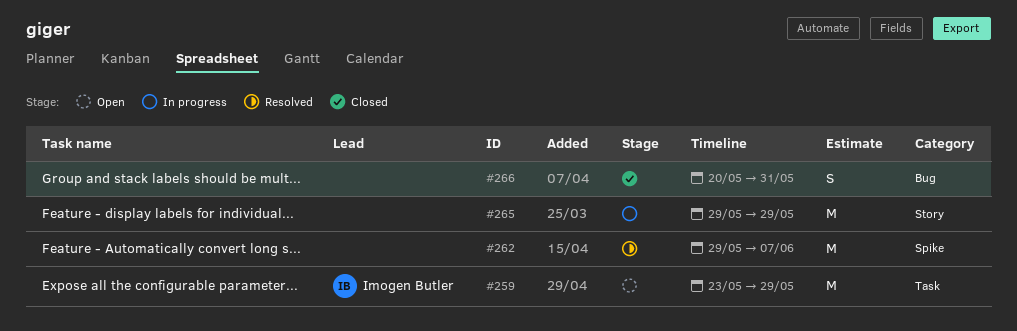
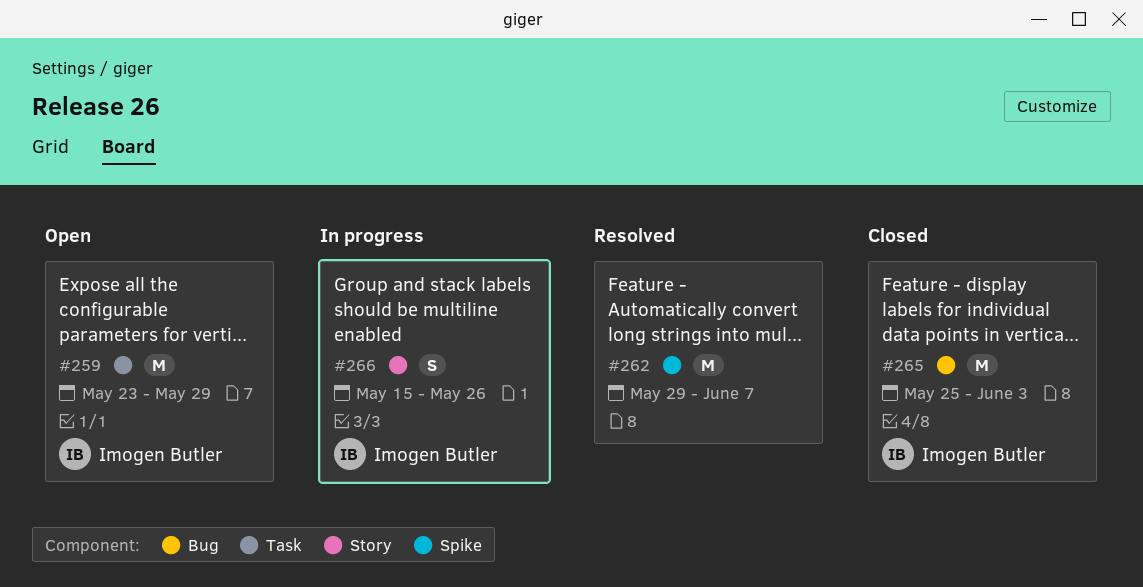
#265, status: In progress -> Closed
#265, owner: none -> Imogen Butler
#265, label: Story -> Bug
#265, start: May 29 -> May 25
#265, due: May 29 -> Jun 3
#266, status: Closed -> In progress
#266, owner: none -> Imogen Butler
#266, label: Bug -> Story
#266, start: May 20 -> May 15
#266, due: May 31 -> May 26

